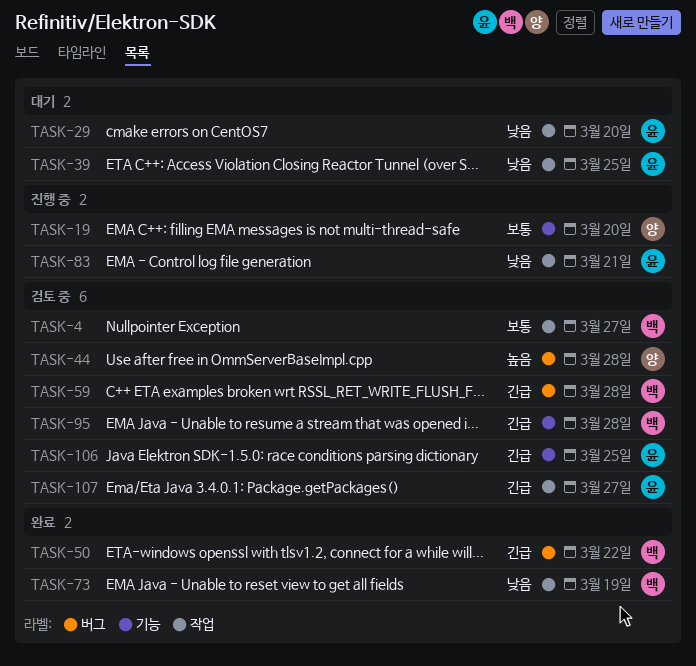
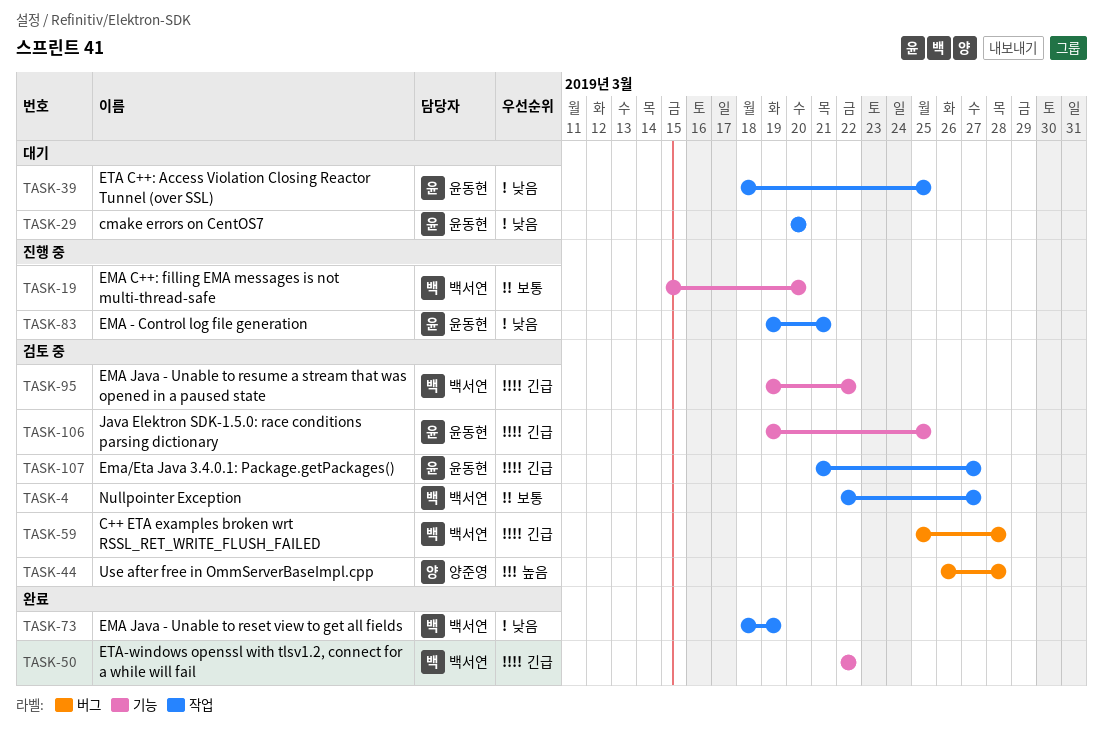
TASK-19, owner: 양준영 -> 백서연
TASK-50, label: 버그 -> 기능
TASK-95, due: Mar 28 -> Mar 22

